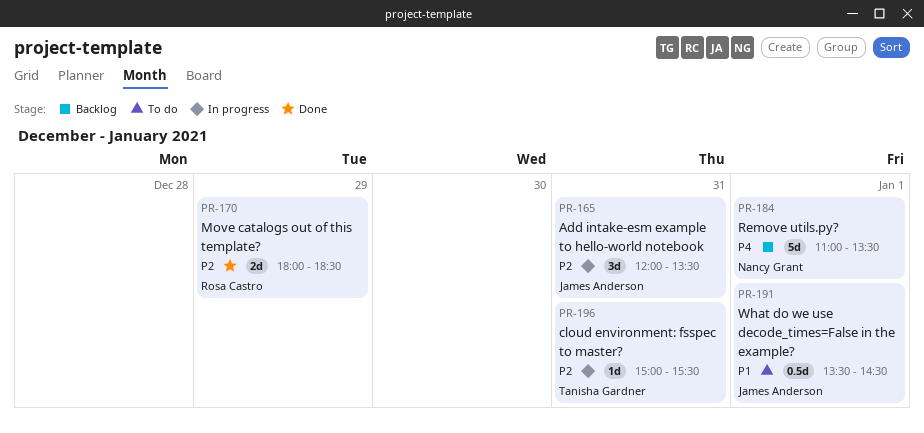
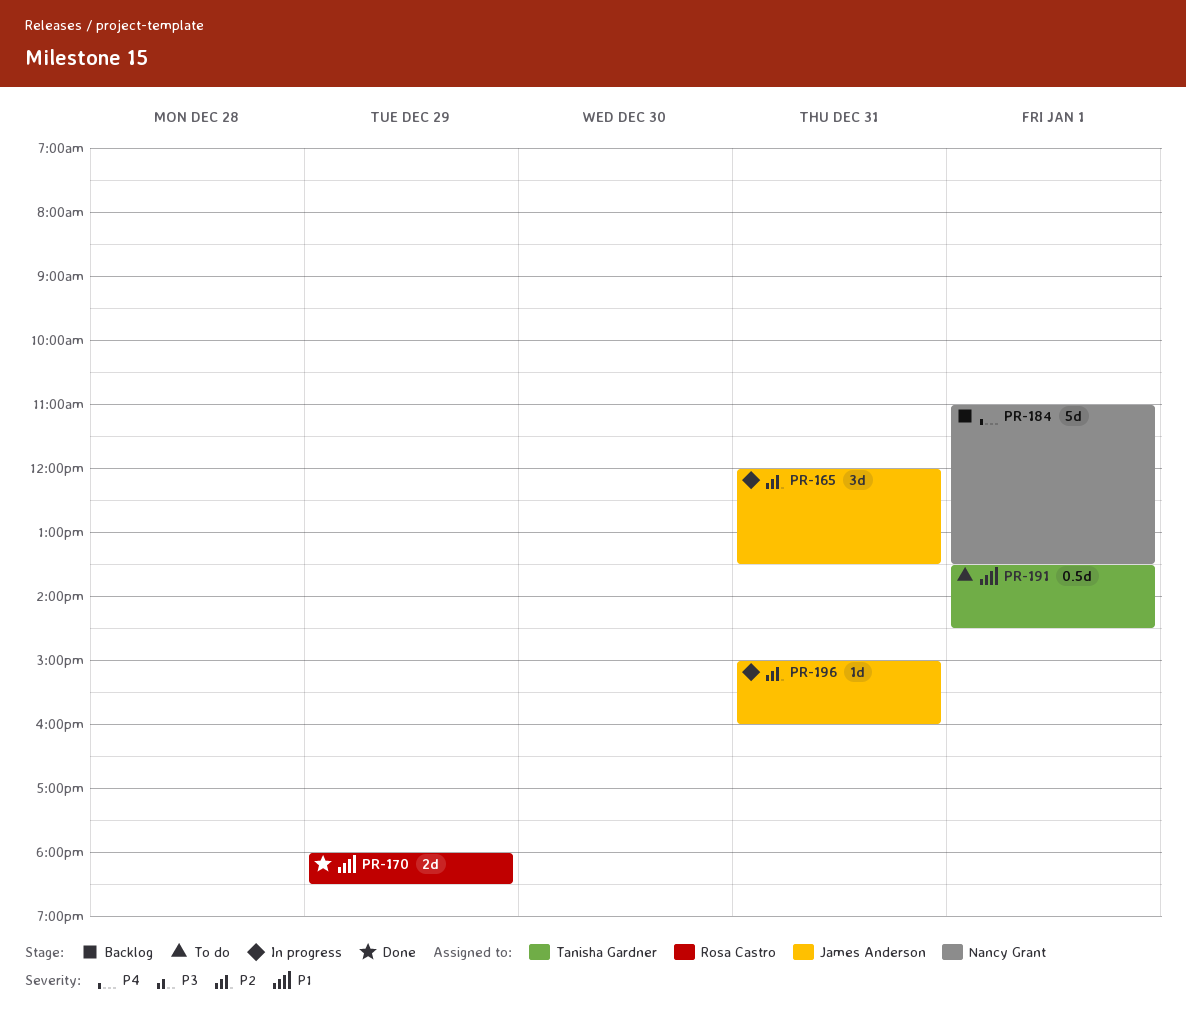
PR-170, priority: P2 -> P1
PR-191, owner: James Anderson -> Tanisha Gardner
PR-196, owner: Tanisha Gardner -> James Anderson
PR-196, ends: 15:30 -> 16:00

